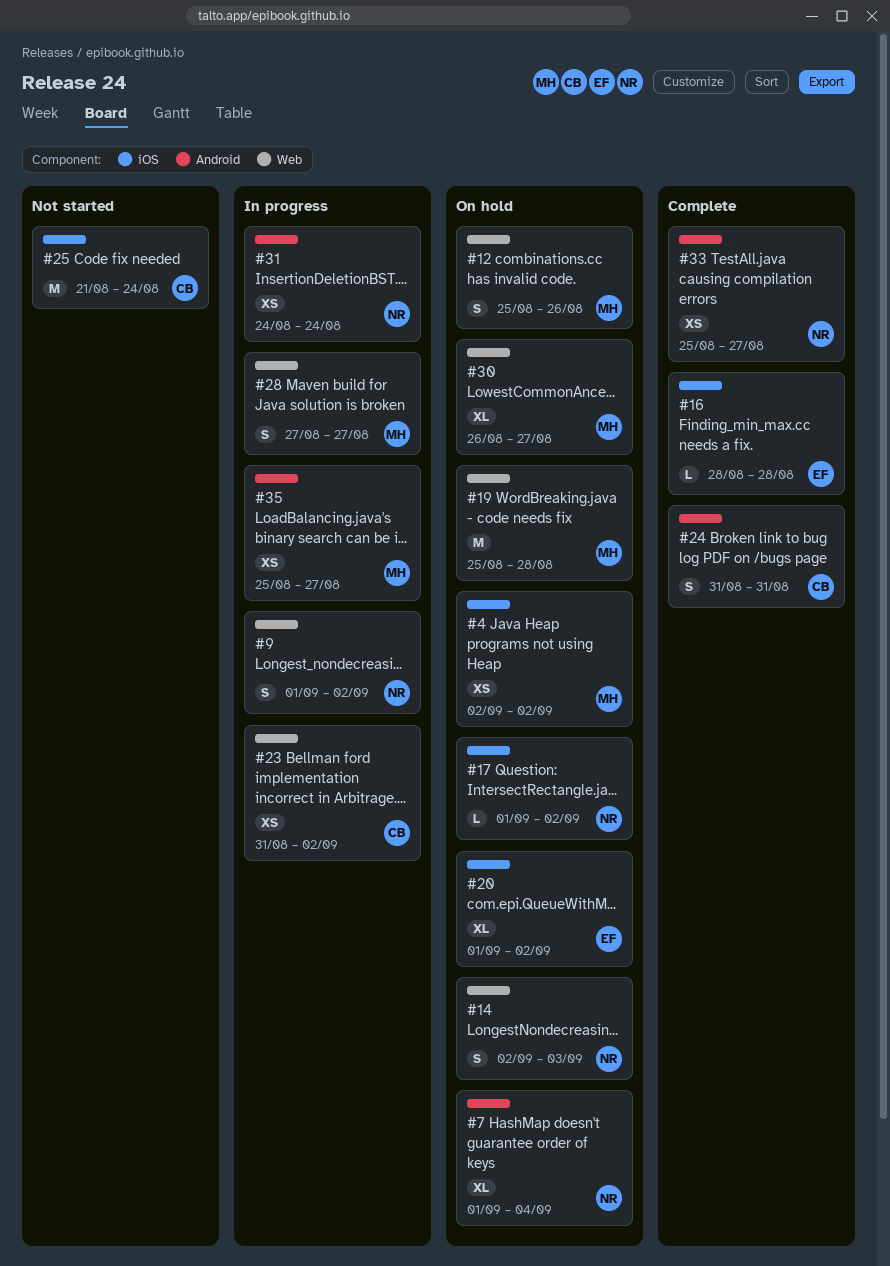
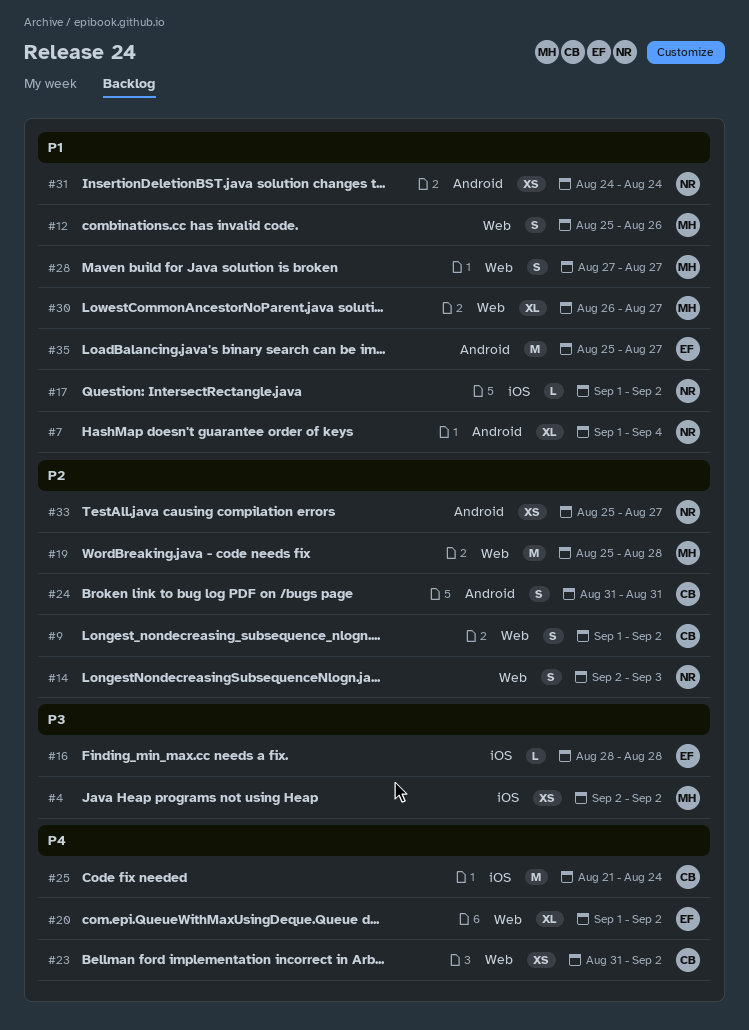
#9, owner: NR -> CB
#20, label: iOS -> Web
#35, owner: MH -> EF
#35, estimate: XS -> M

